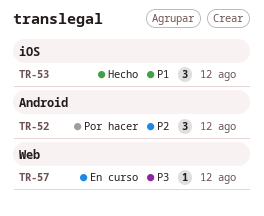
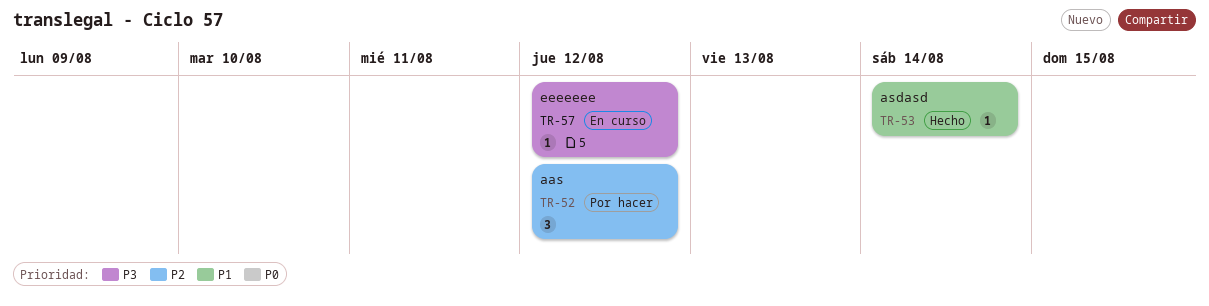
TR-53, estimate: 3 -> 1
TR-53, due: Aug 12 -> Aug 14

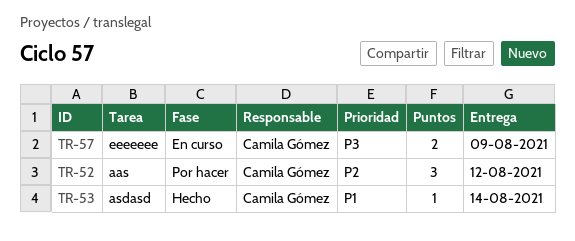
TR-57, estimate: 1 -> 2
TR-57, due: Aug 12 -> Aug 9

